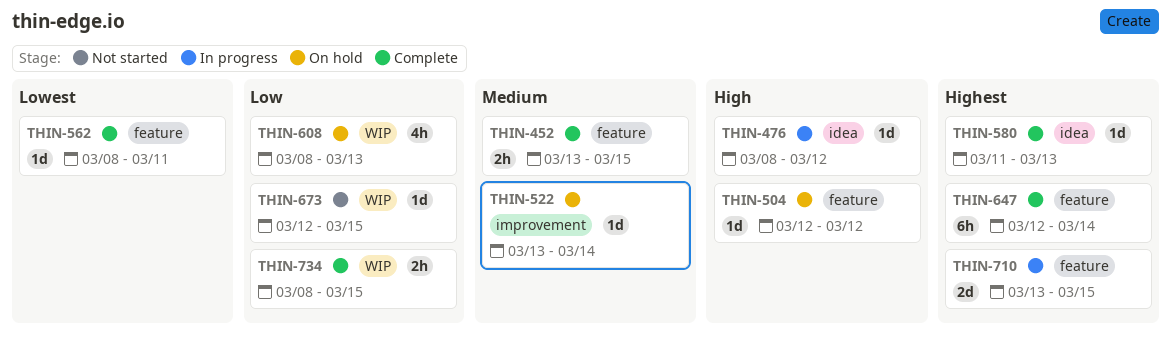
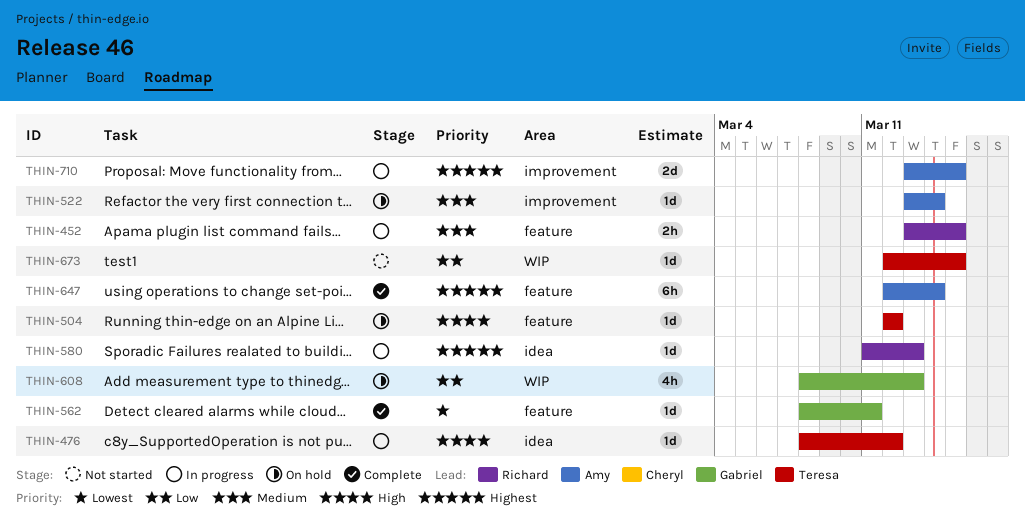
THIN-452, status: Complete -> In progress
THIN-580, status: Complete -> In progress
THIN-710, label: feature -> improvement
THIN-734: present -> none

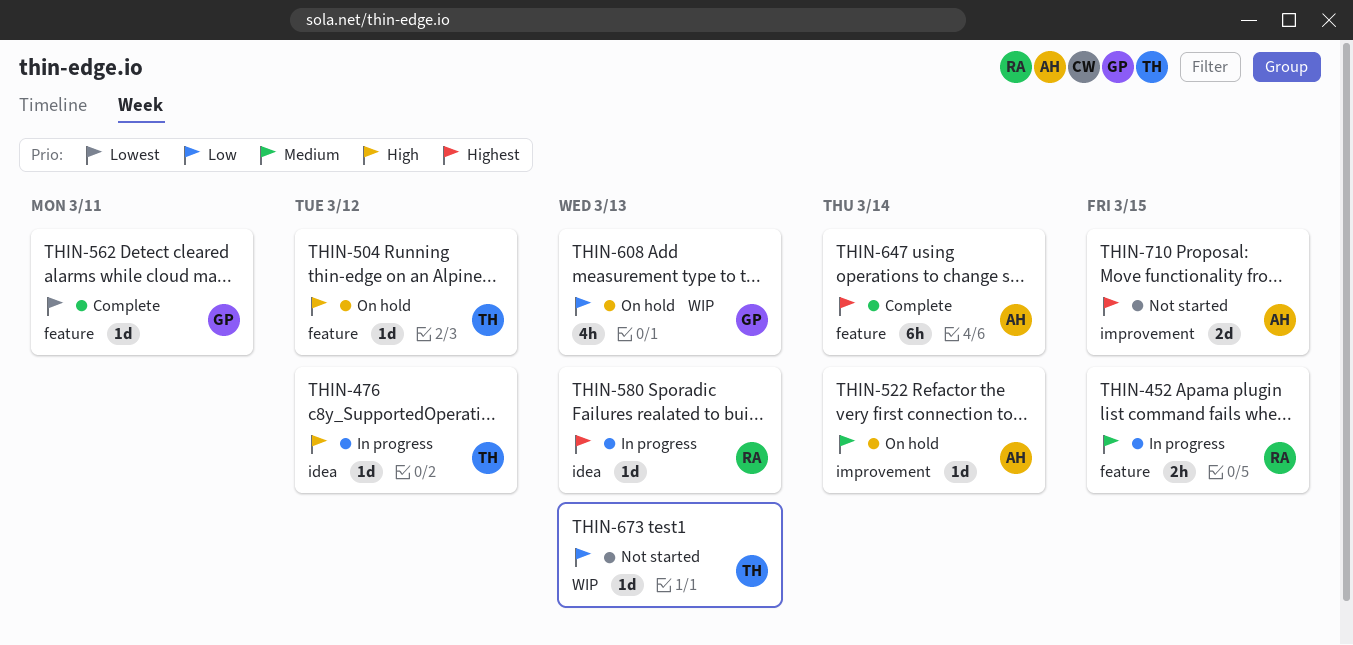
THIN-673, due: Mar 15 -> Mar 13
THIN-710, status: In progress -> Not started

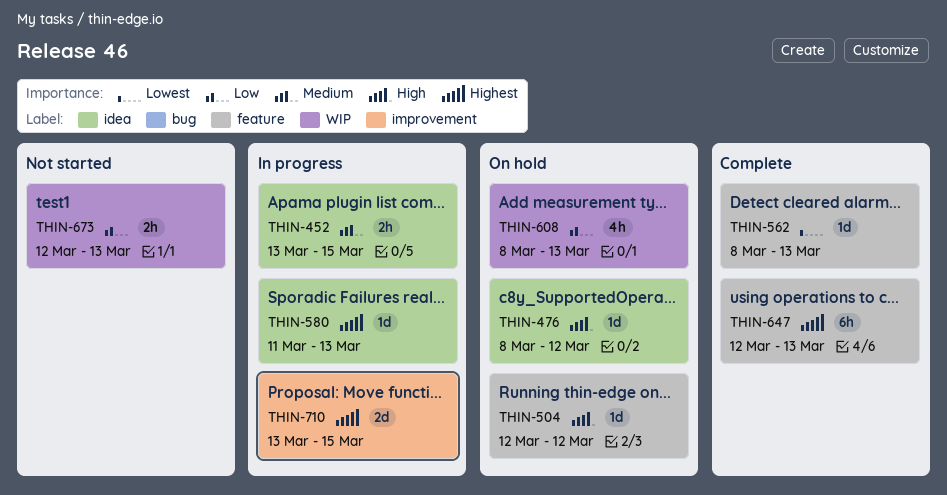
THIN-452, label: feature -> idea
THIN-476, status: In progress -> On hold
THIN-522: present -> none
THIN-562, due: Mar 11 -> Mar 13
THIN-647, due: Mar 14 -> Mar 13
THIN-673, estimate: 1d -> 2h
THIN-710, status: Not started -> In progress

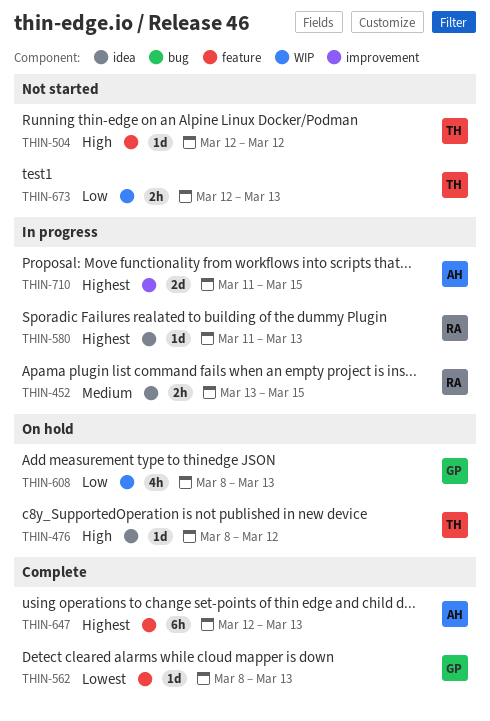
THIN-504, status: On hold -> Not started
THIN-710, start: Mar 13 -> Mar 11

